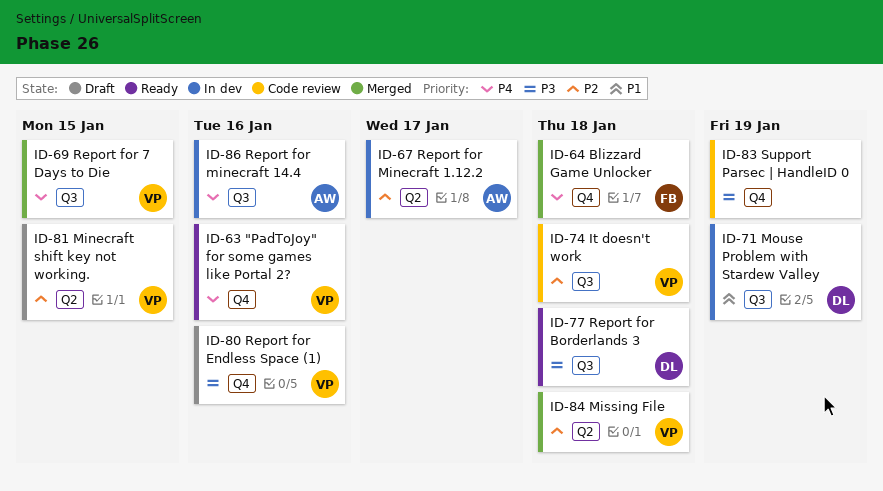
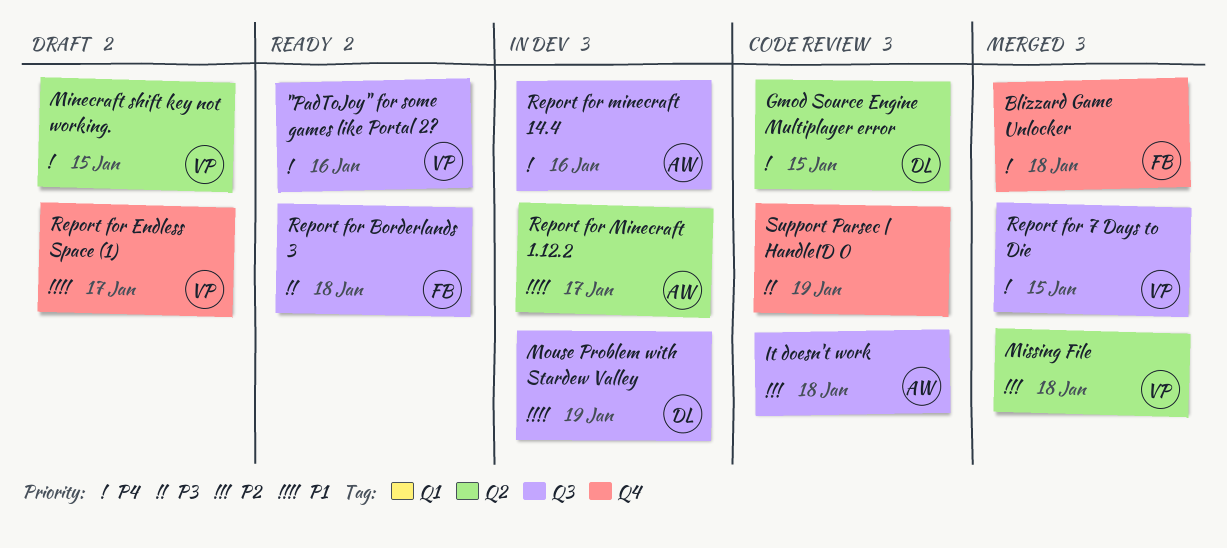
"PadToJoy" for some games like Portal 2?, label: Q4 -> Q3
Gmod Source Engine Multiplayer error: none -> present
It doesn't work, owner: VP -> AW
Minecraft shift key not working., priority: P2 -> P4
Report for Borderlands 3, owner: DL -> FB
Report for Endless Space (1), priority: P3 -> P1
Report for Endless Space (1), due: Jan 16 -> Jan 17
Report for Minecraft 1.12.2, priority: P2 -> P1

